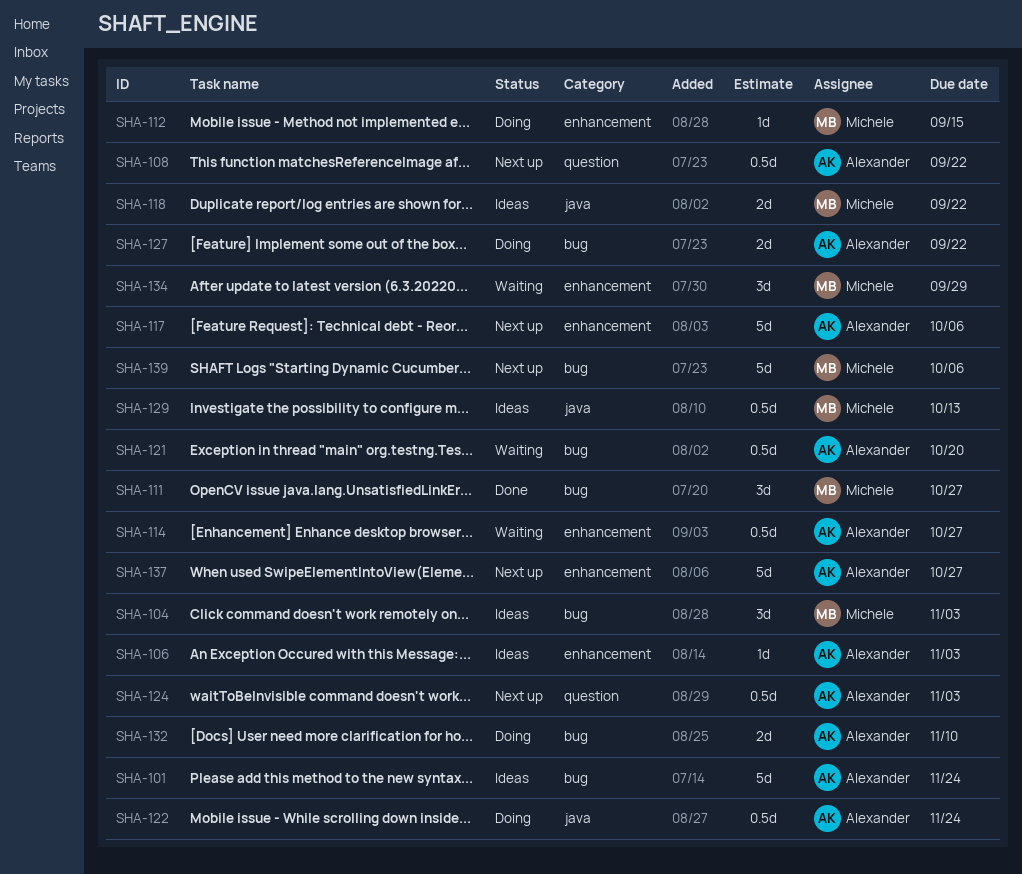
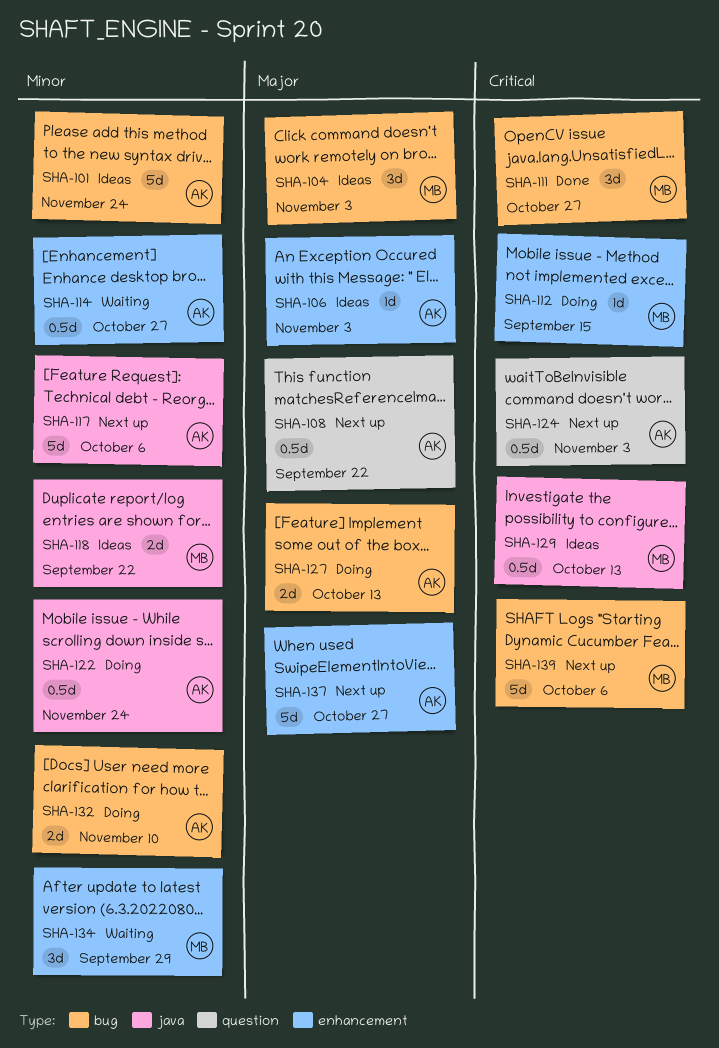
SHA-117, label: enhancement -> java
SHA-121: present -> none
SHA-127, due: Sep 22 -> Oct 13

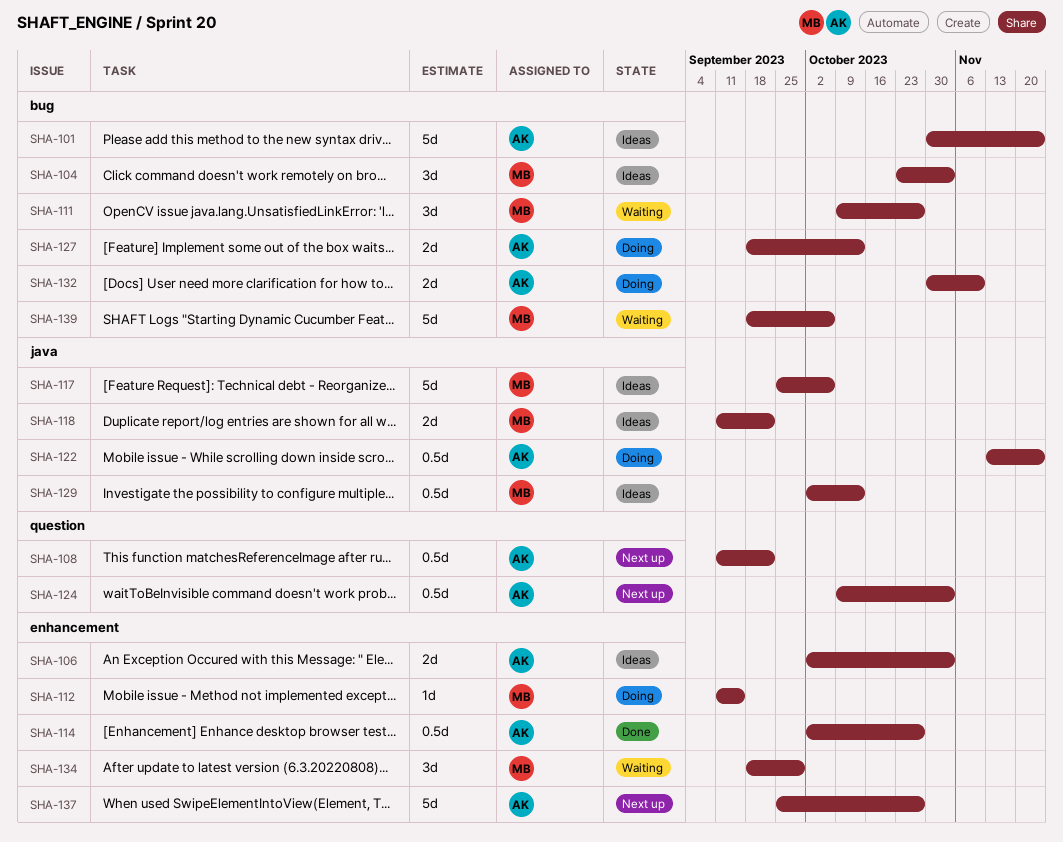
SHA-106, estimate: 1d -> 2d
SHA-111, status: Done -> Waiting
SHA-114, status: Waiting -> Done
SHA-117, status: Next up -> Ideas
SHA-117, owner: AK -> MB
SHA-139, status: Next up -> Waiting

